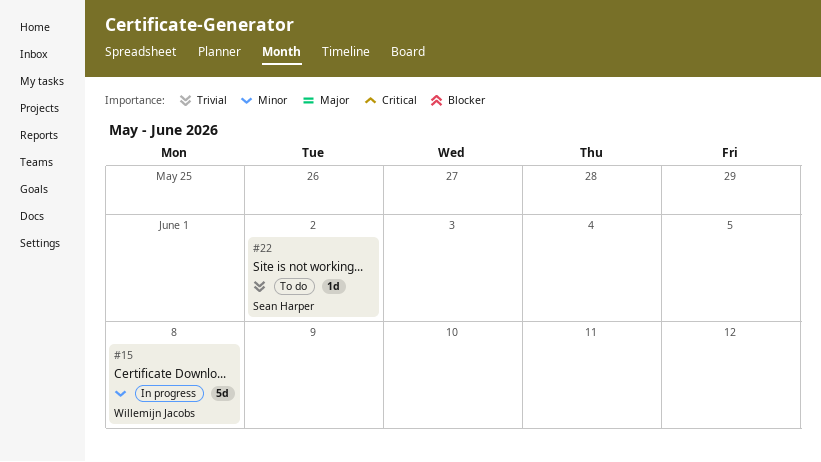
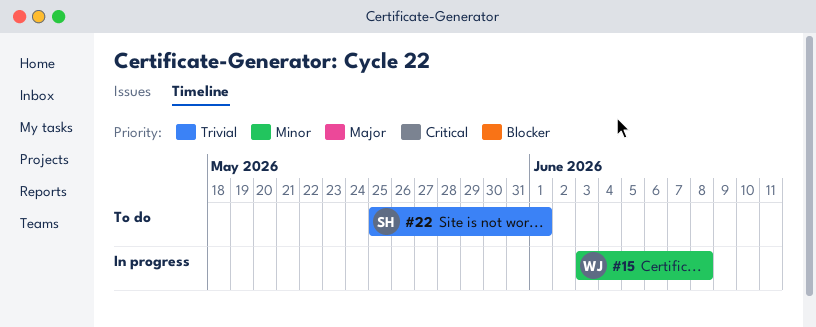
#22, due: Jun 2 -> Jun 1

